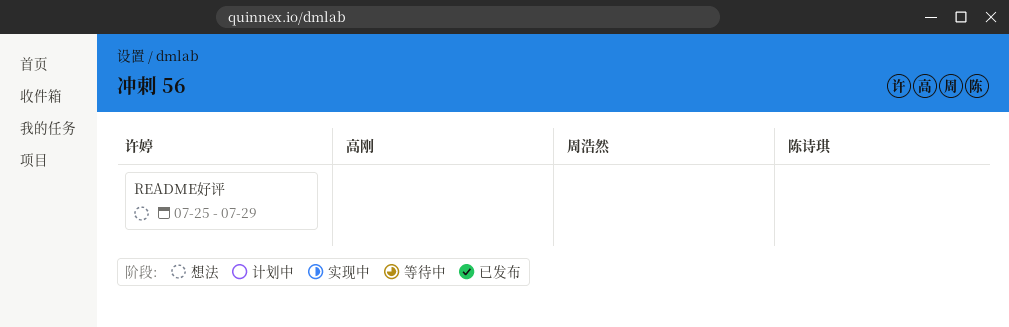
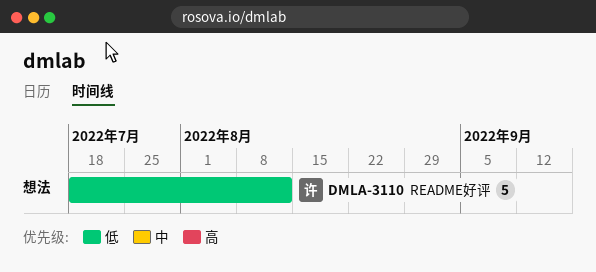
README好评, start: Jul 25 -> Jul 18
README好评, due: Jul 29 -> Aug 12

